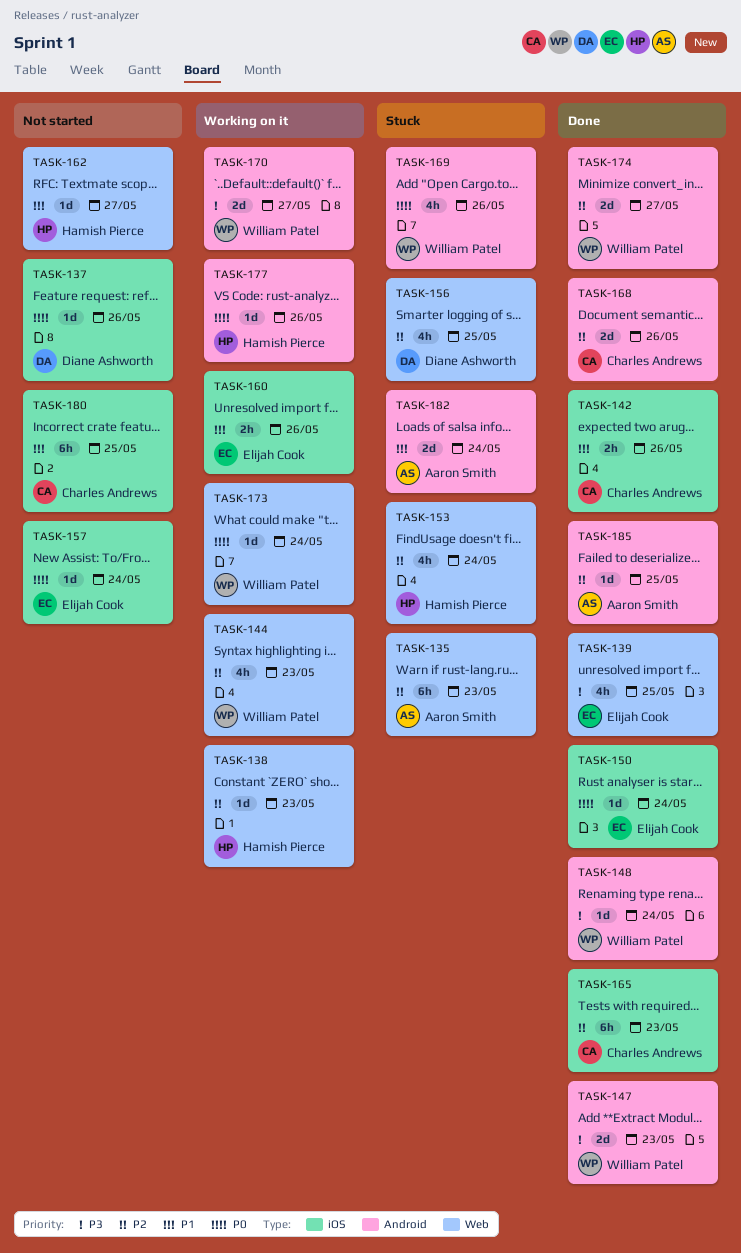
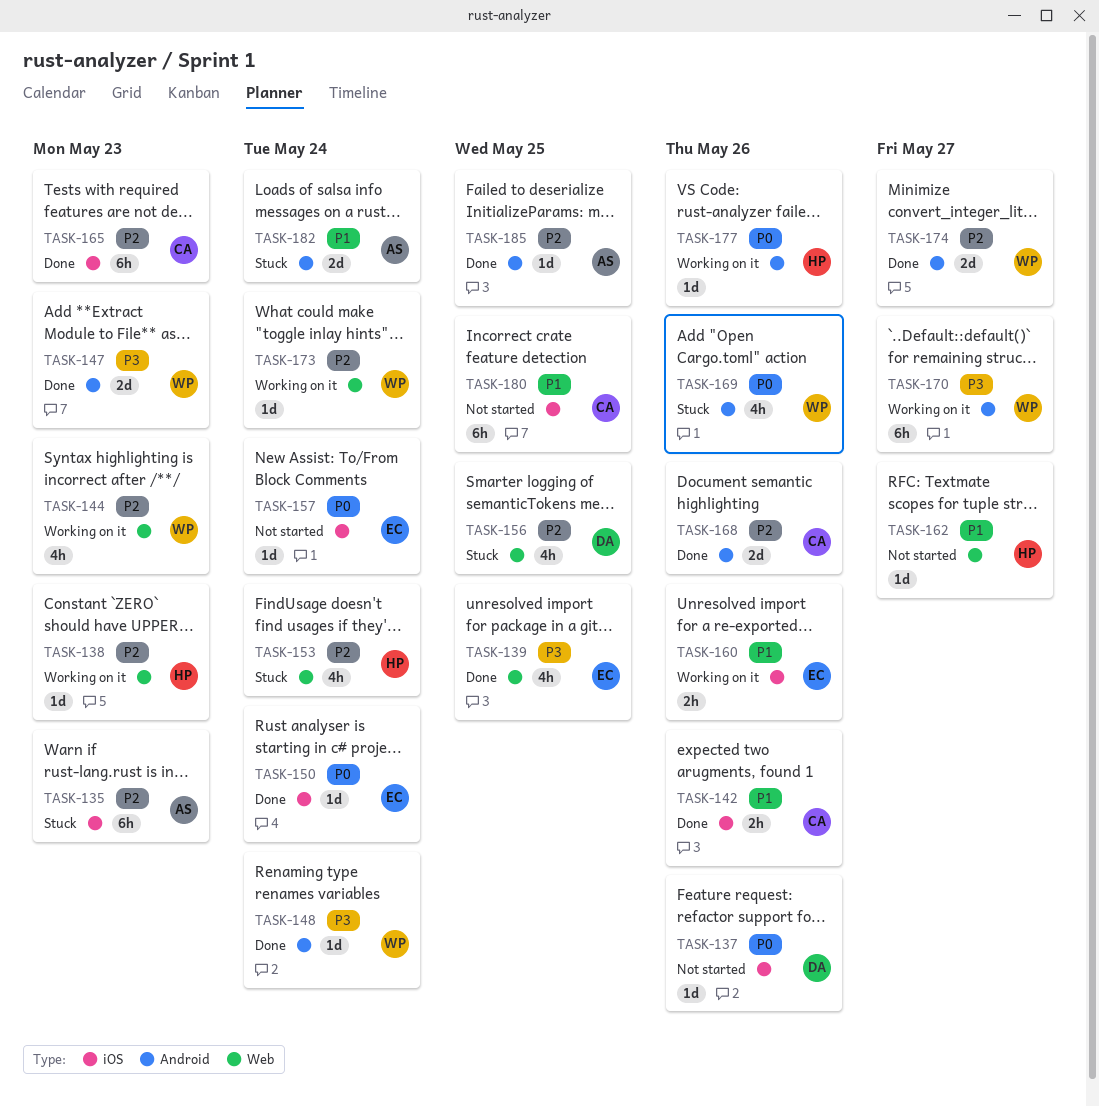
TASK-135, label: Web -> iOS
TASK-170, estimate: 2d -> 6h
TASK-173, priority: P0 -> P2

